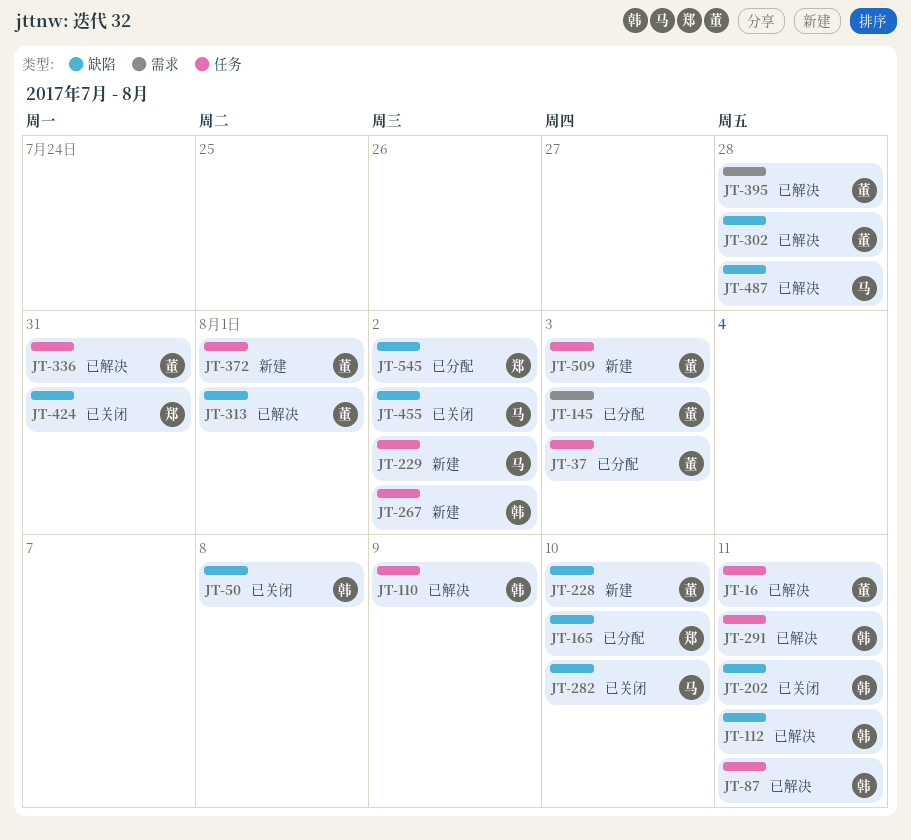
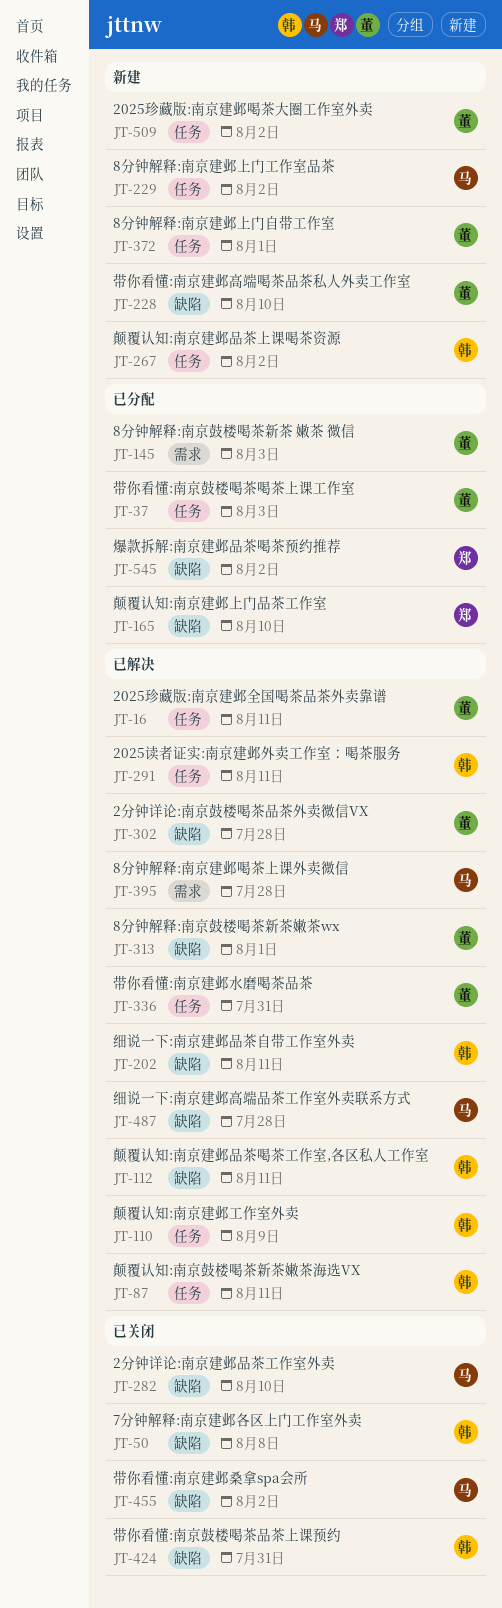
JT-202, status: 已关闭 -> 已解决
JT-395, owner: 董 -> 马
JT-424, owner: 郑 -> 韩
JT-509, due: Aug 3 -> Aug 2

